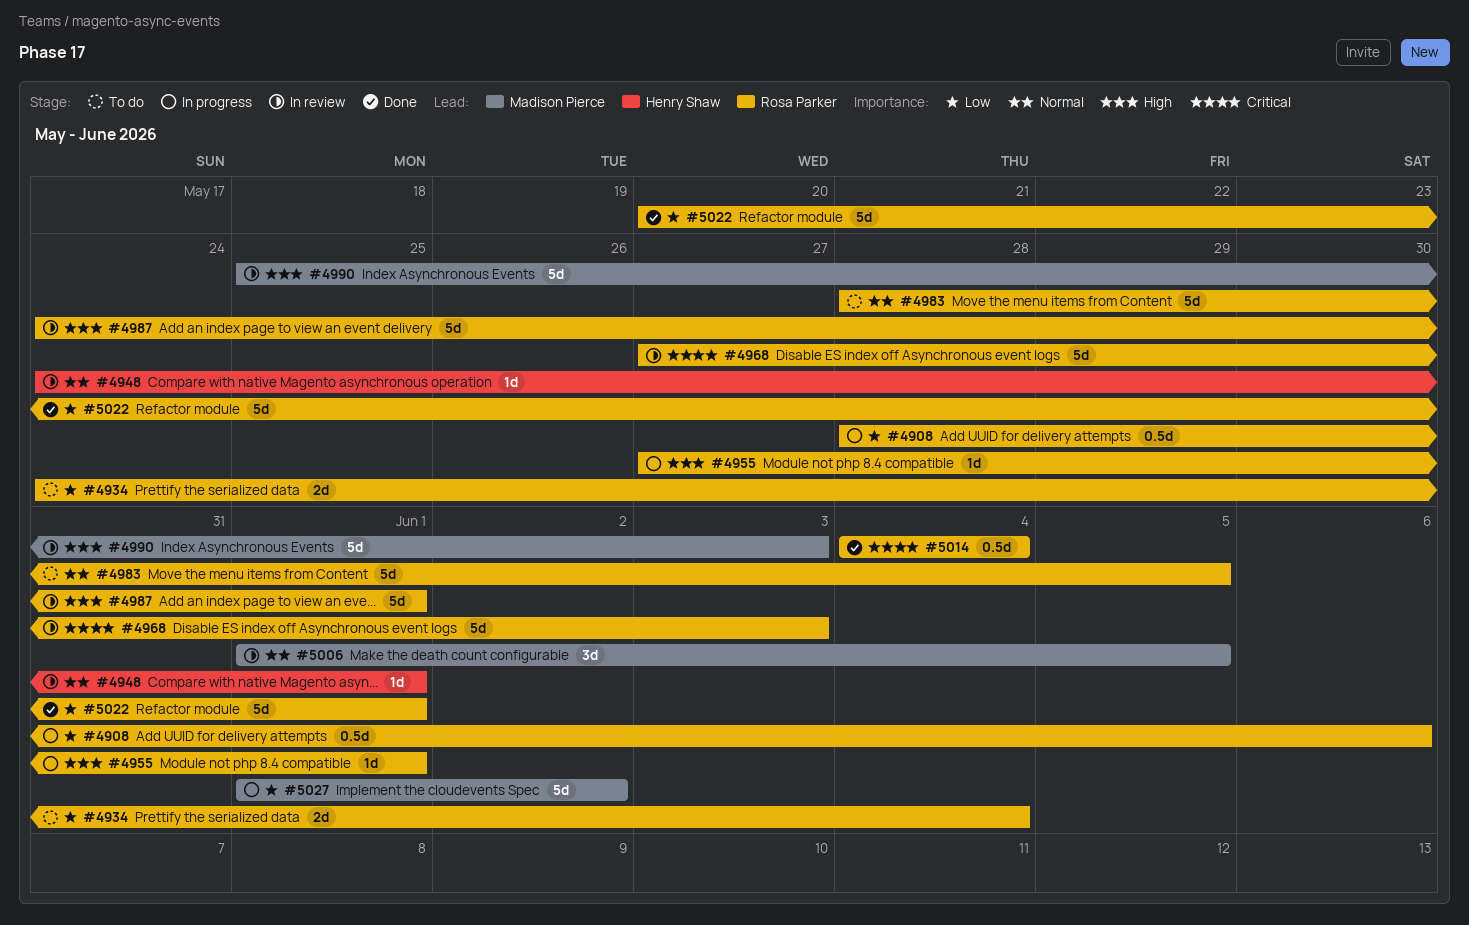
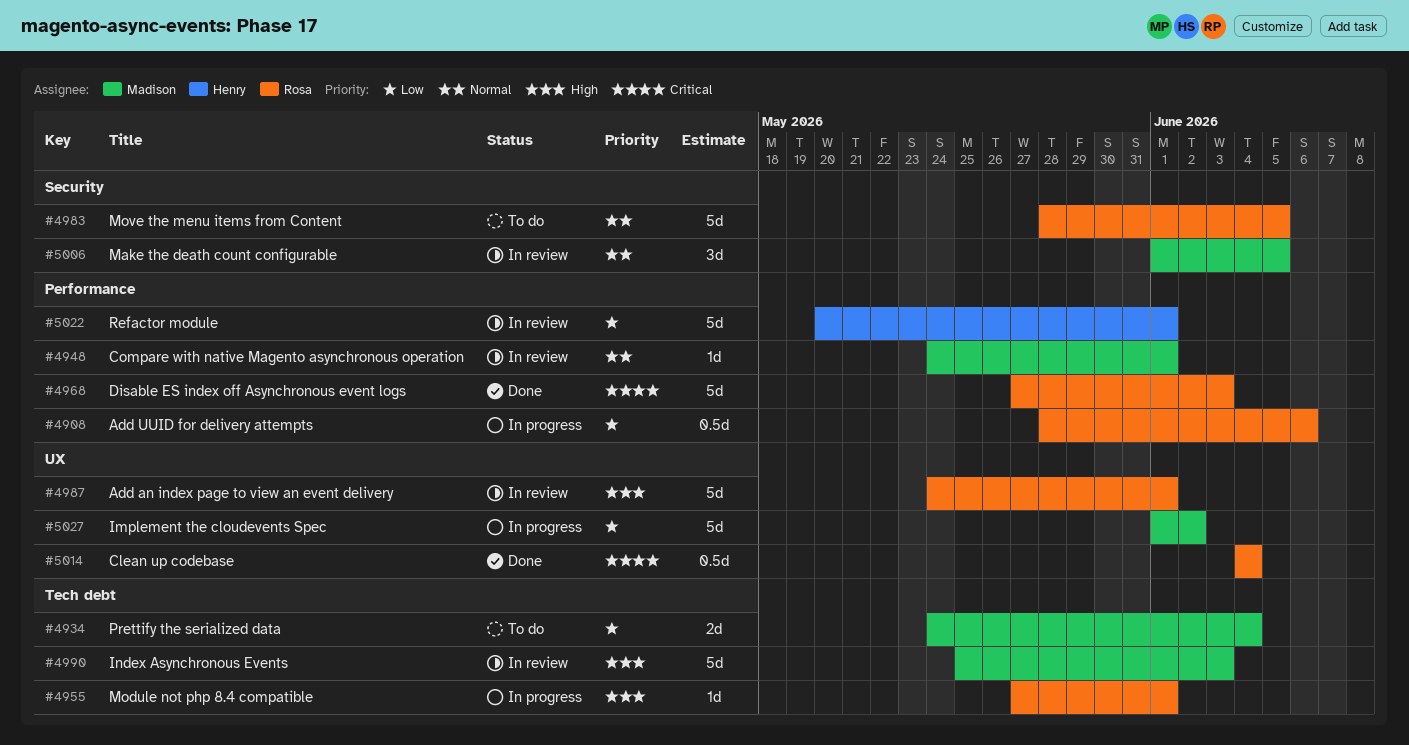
#4934, owner: Rosa Parker -> Madison Pierce
#4948, owner: Henry Shaw -> Madison Pierce
#4968, status: In review -> Done
#5022, status: Done -> In review
#5022, owner: Rosa Parker -> Henry Shaw

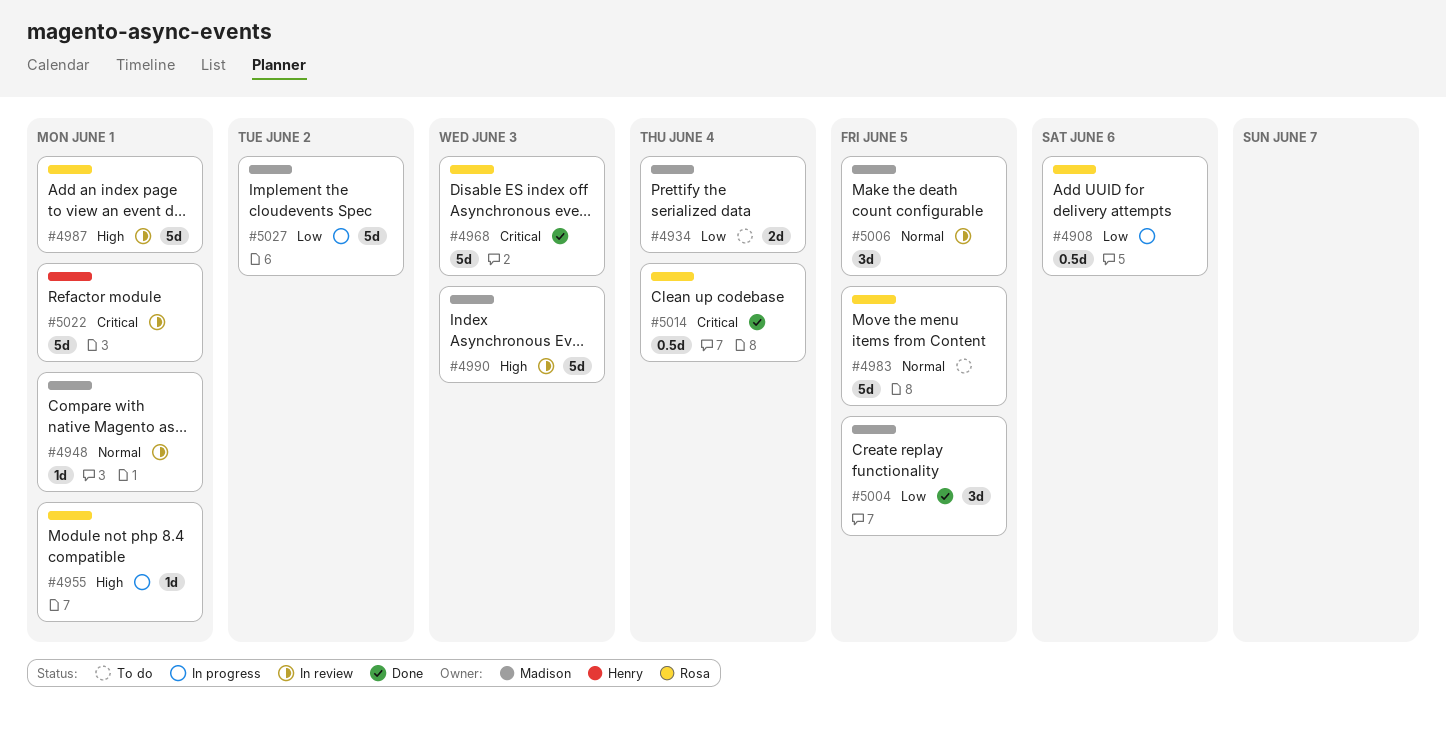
#5004: none -> present
#5022, priority: Low -> Critical

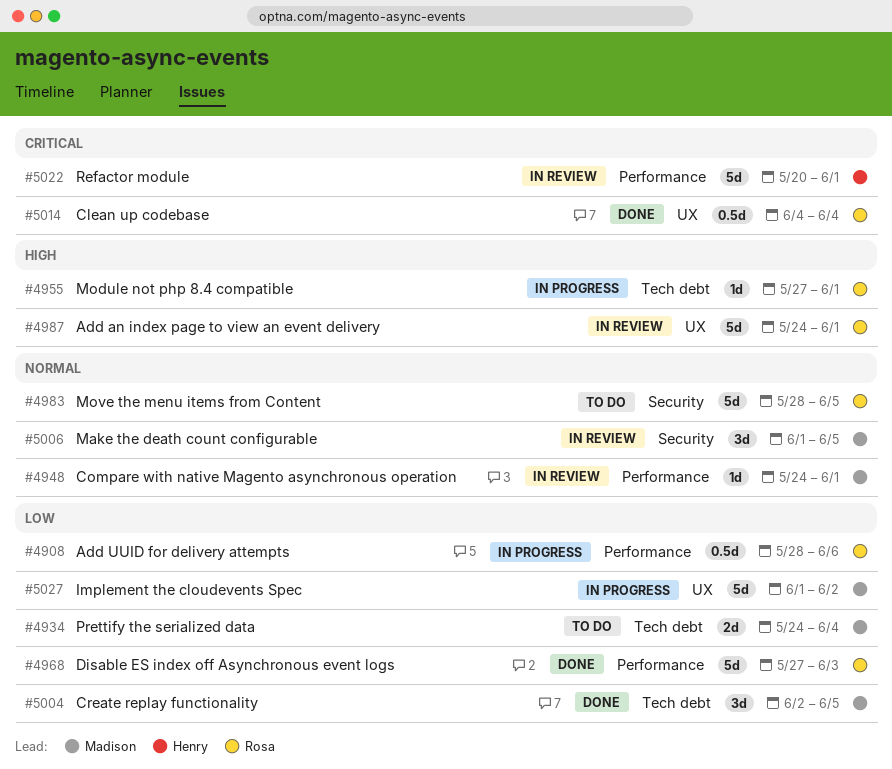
#4968, priority: Critical -> Low
#4990: present -> none

